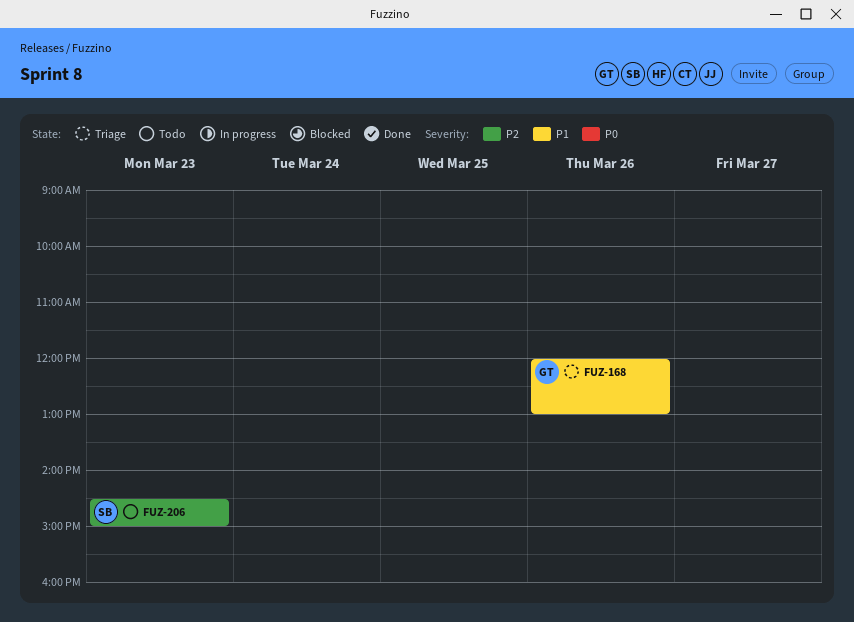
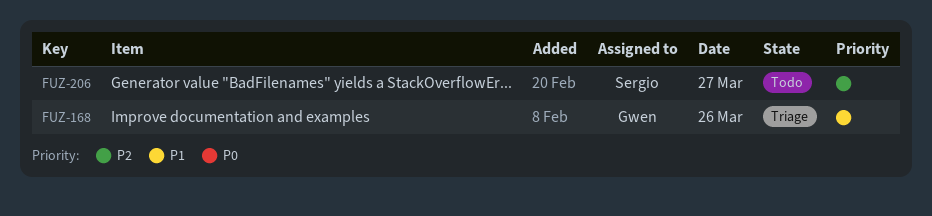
FUZ-206, day: Mar 23 -> Mar 27

